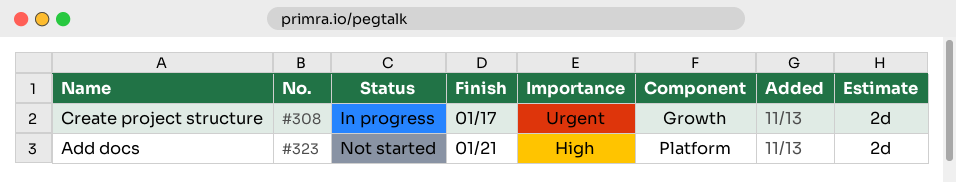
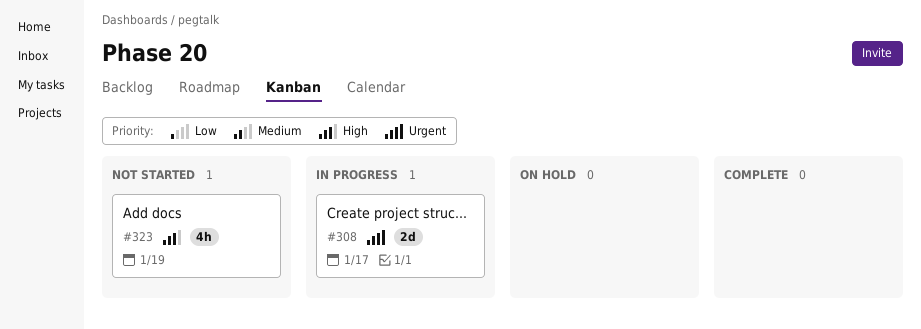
#323, estimate: 2d -> 4h
#323, due: Jan 21 -> Jan 19

